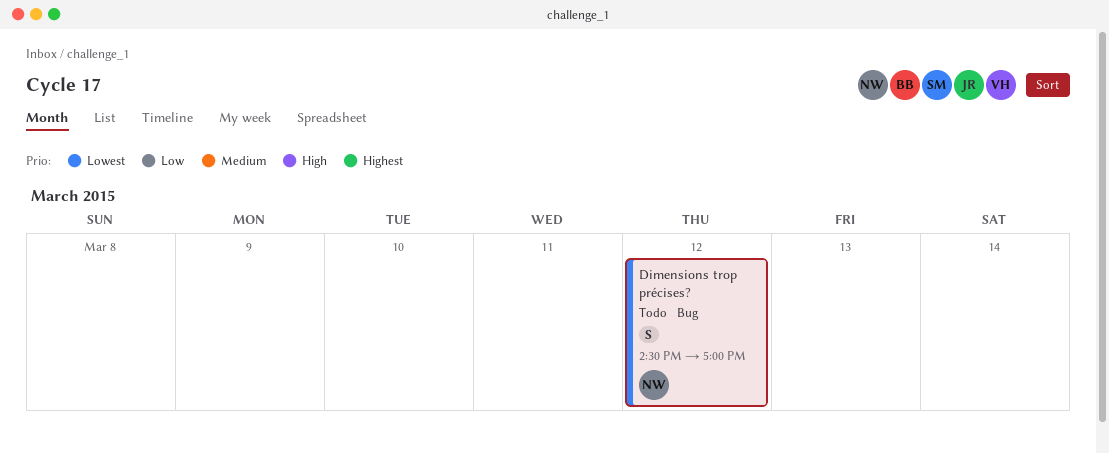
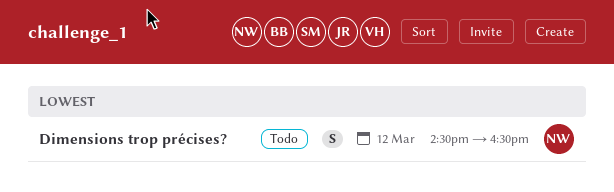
Dimensions trop précises?, ends: 17:00 -> 16:30

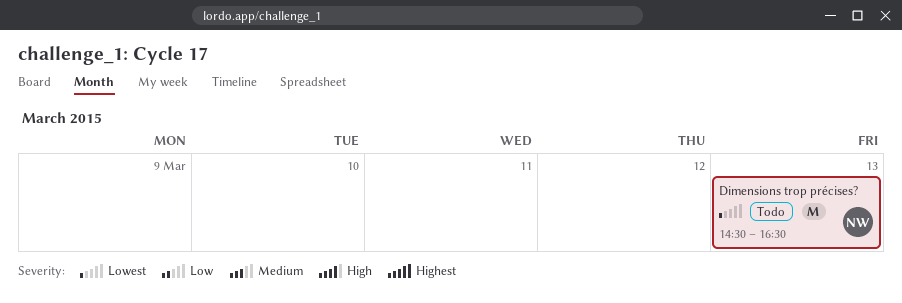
Dimensions trop précises?, estimate: S -> M
Dimensions trop précises?, day: Mar 12 -> Mar 13

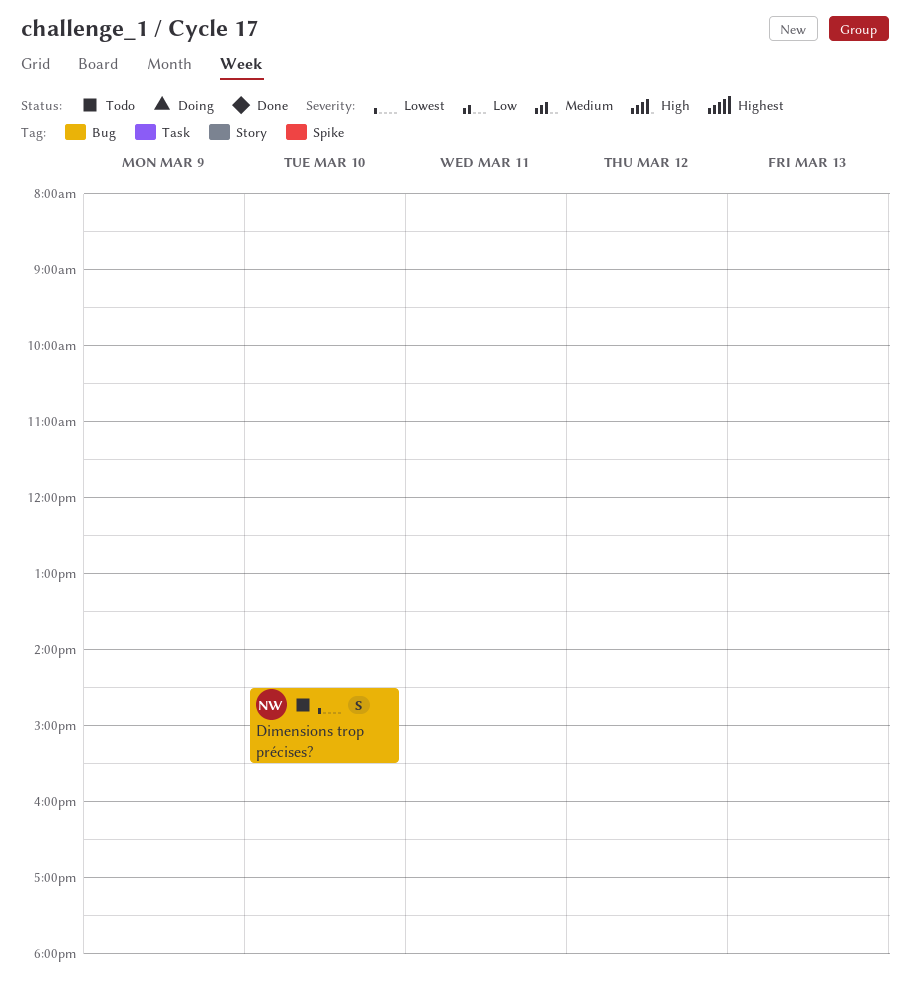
Dimensions trop précises?, estimate: M -> S
Dimensions trop précises?, day: Mar 13 -> Mar 10
Dimensions trop précises?, ends: 16:30 -> 15:30

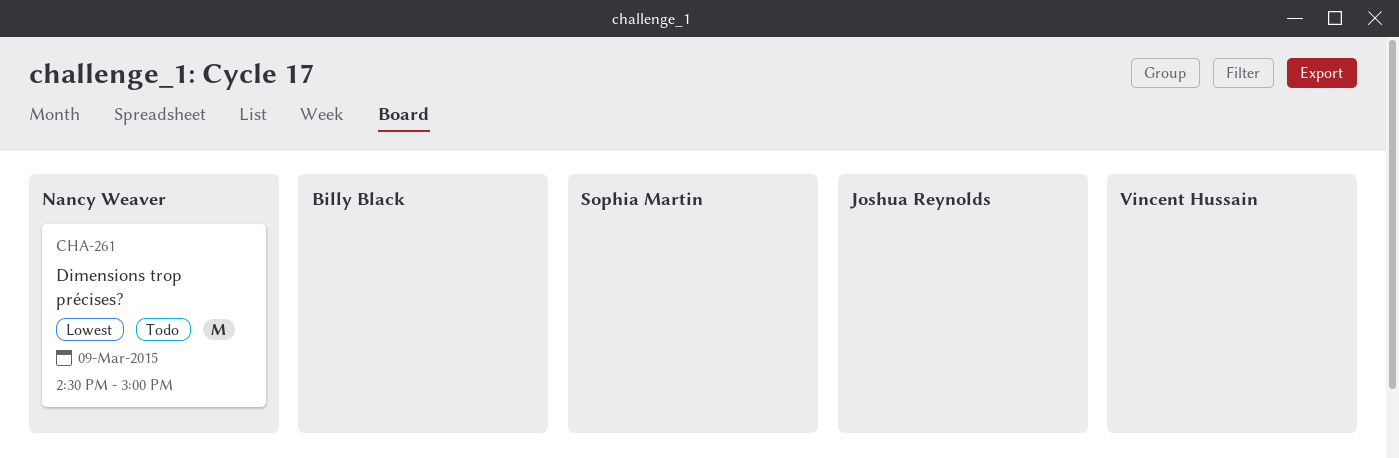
Dimensions trop précises?, estimate: S -> M
Dimensions trop précises?, day: Mar 10 -> Mar 9
Dimensions trop précises?, ends: 15:30 -> 15:00

